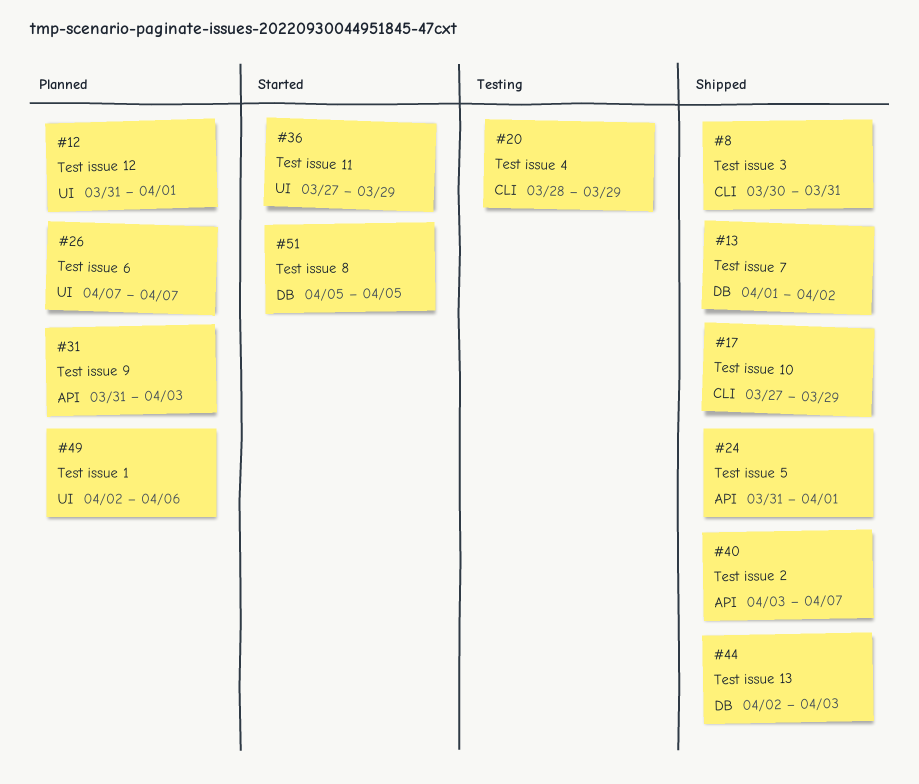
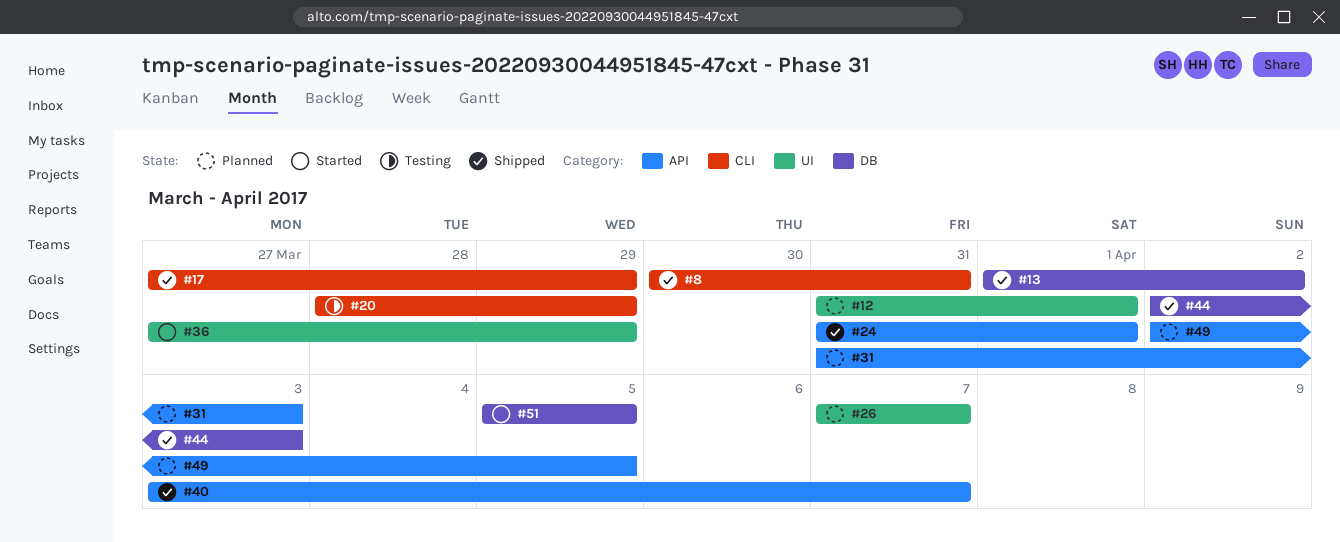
#49, label: UI -> API
#49, due: Apr 6 -> Apr 5

